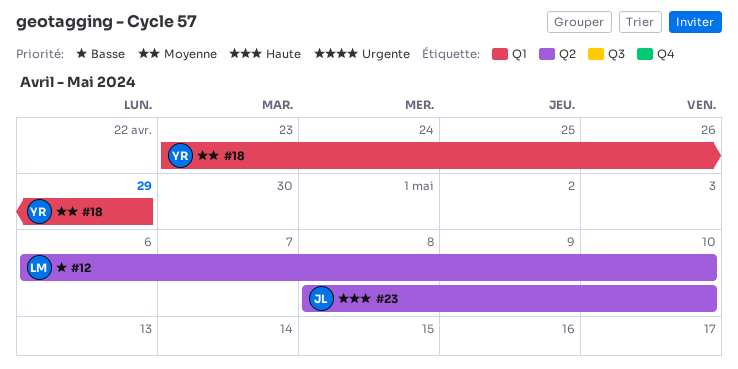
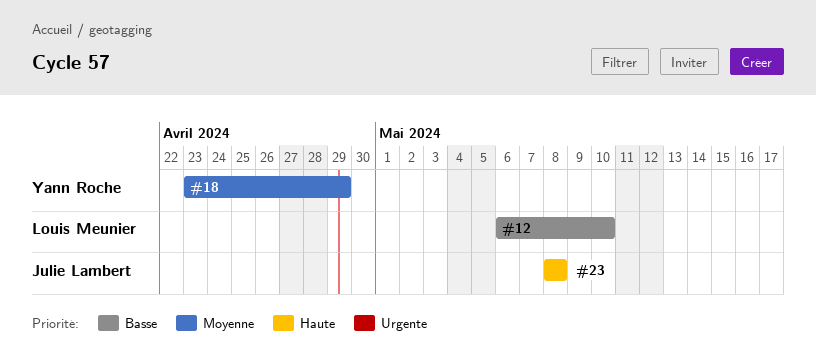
#23, due: May 10 -> May 8

